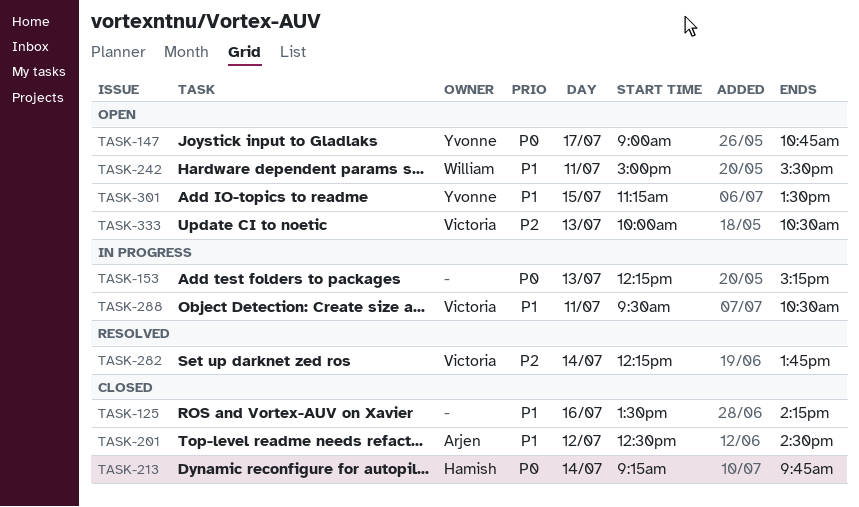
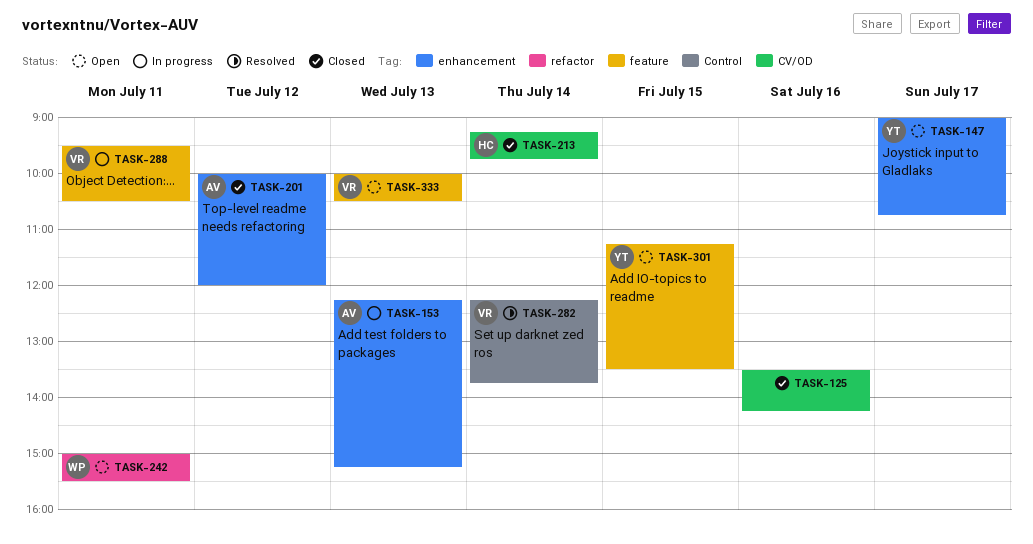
TASK-153, owner: none -> Arjen
TASK-201, begins: 12:30 -> 10:00
TASK-201, ends: 14:30 -> 12:00

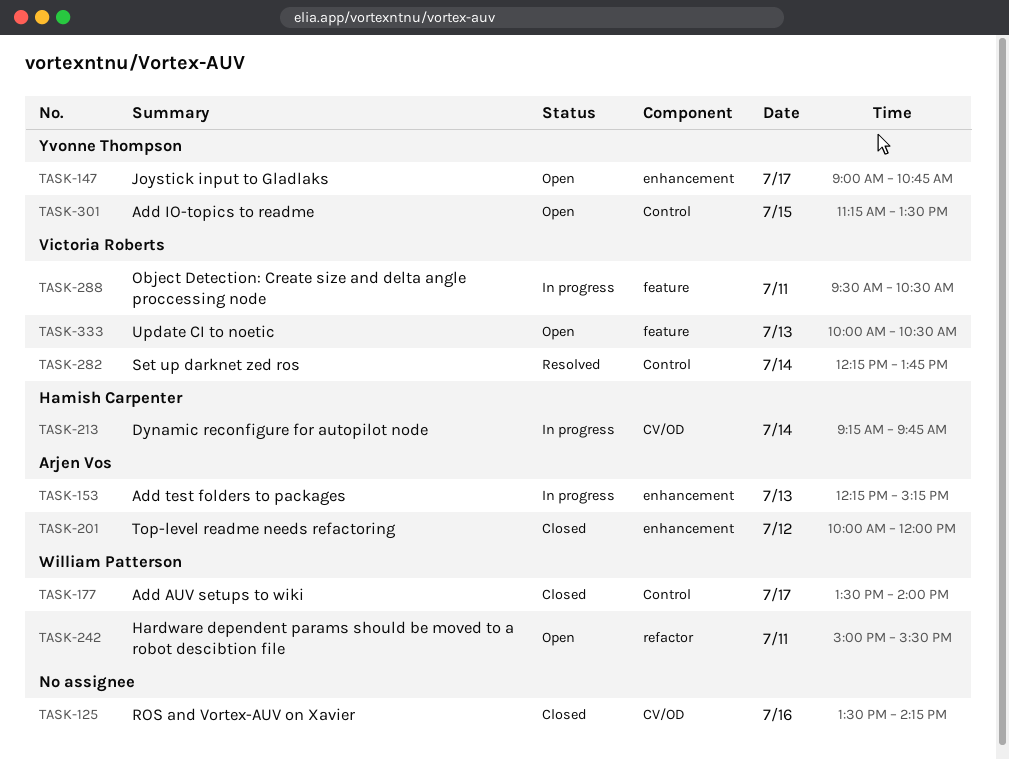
TASK-177: none -> present
TASK-213, status: Closed -> In progress
TASK-301, label: feature -> Control

